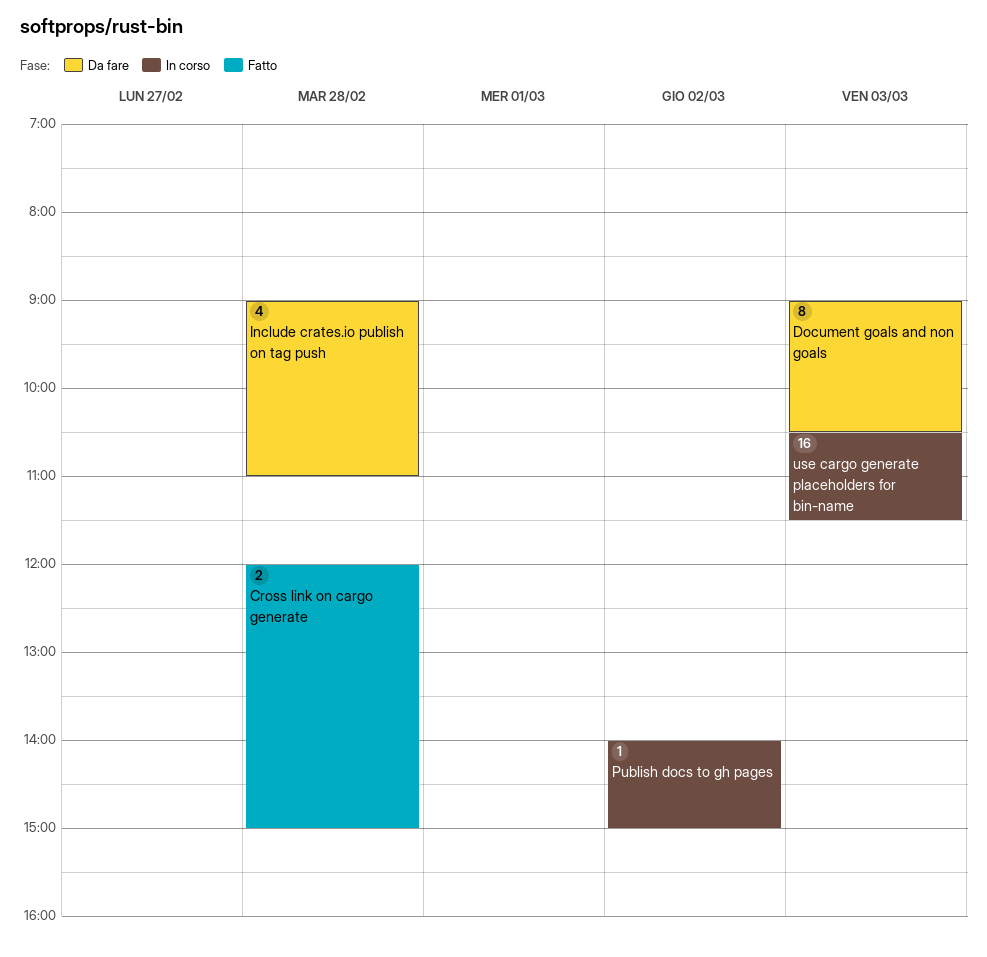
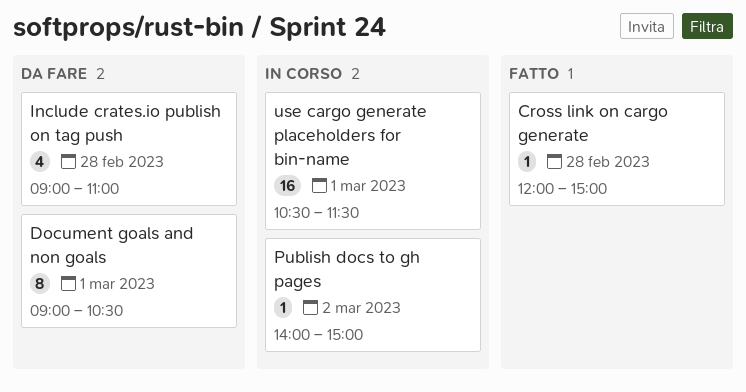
Cross link on cargo generate, estimate: 2 -> 1
Document goals and non goals, day: Mar 3 -> Mar 1
use cargo generate placeholders for bin-name, day: Mar 3 -> Mar 1

